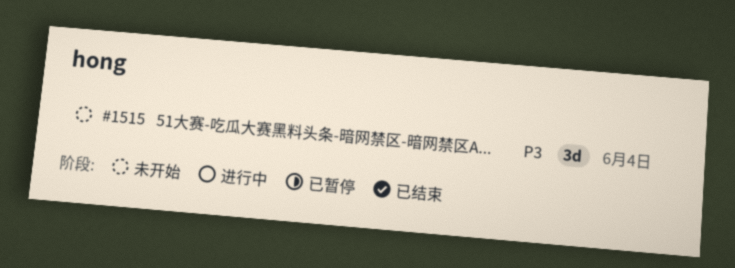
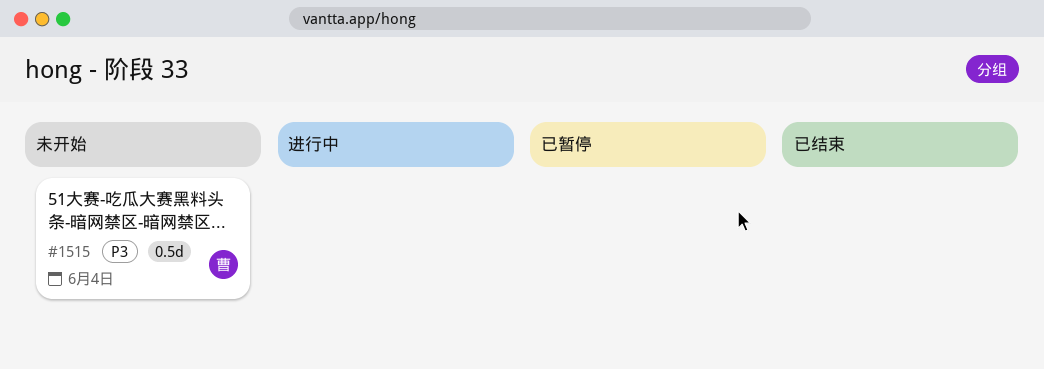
#1515, estimate: 3d -> 0.5d

